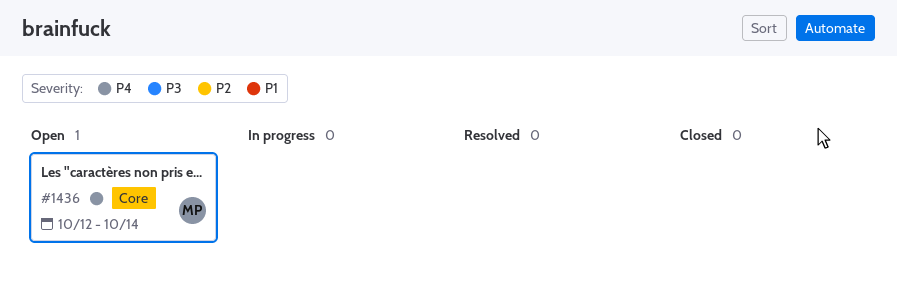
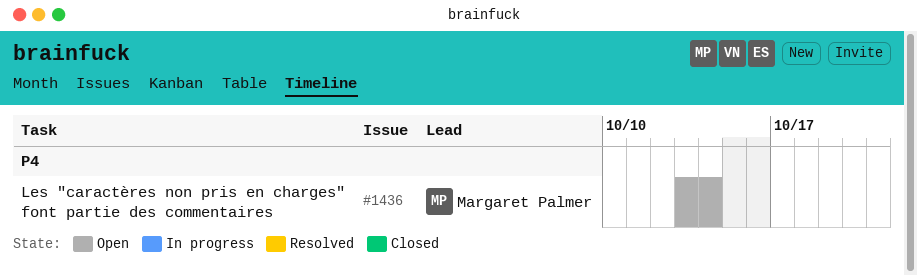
#1436, start: Oct 12 -> Oct 13

